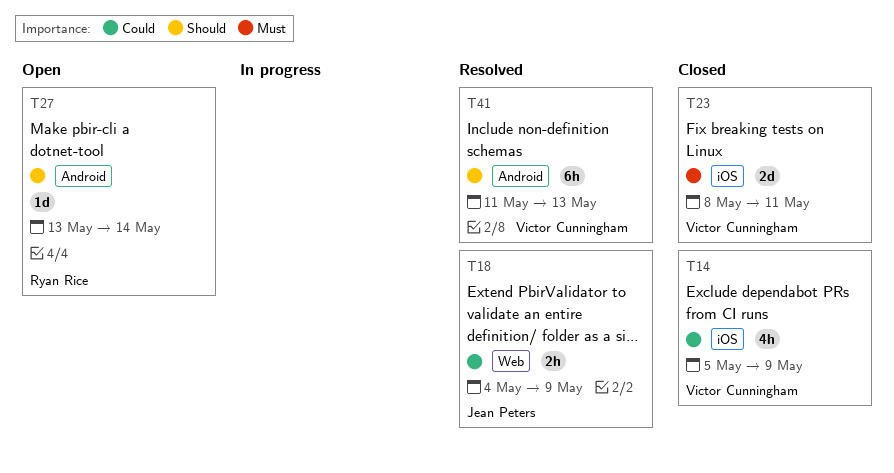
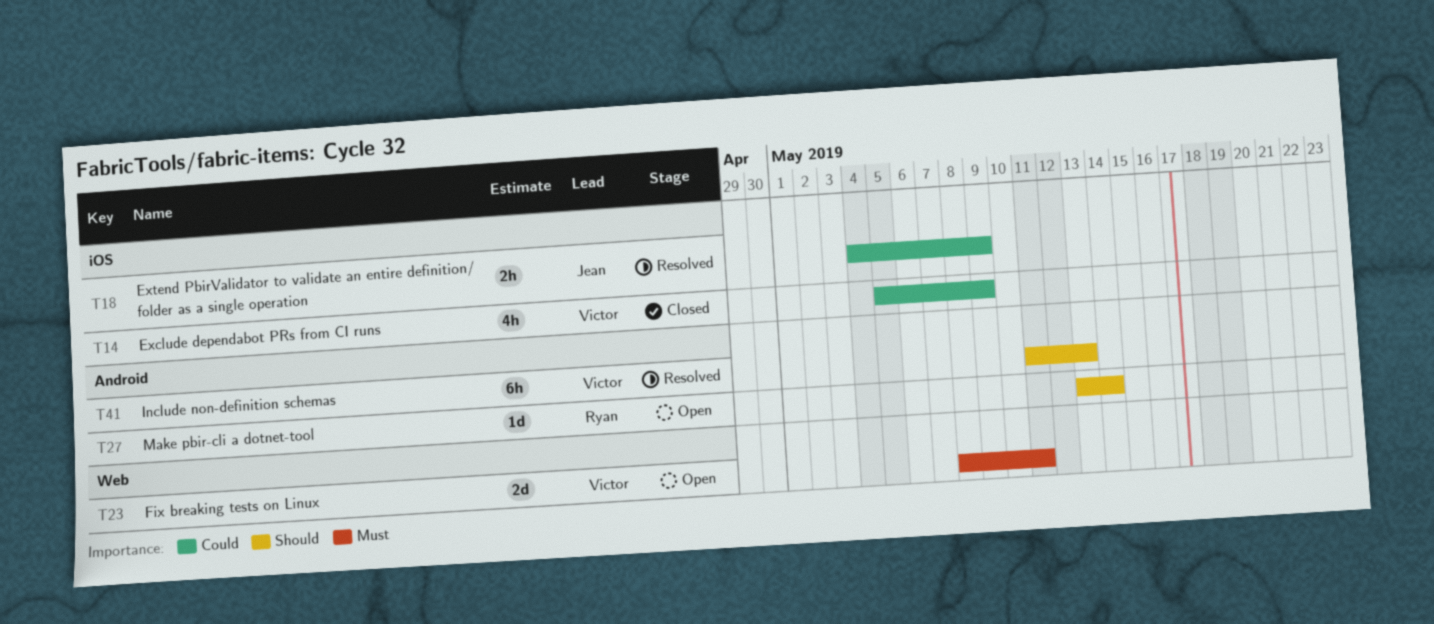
T18, label: Web -> iOS
T23, status: Closed -> Open
T23, label: iOS -> Web

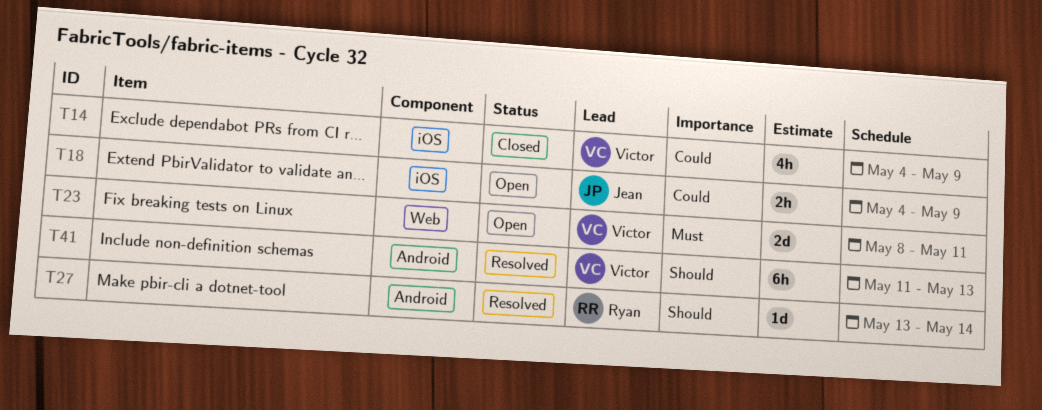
T14, start: May 5 -> May 4
T18, status: Resolved -> Open
T27, status: Open -> Resolved

